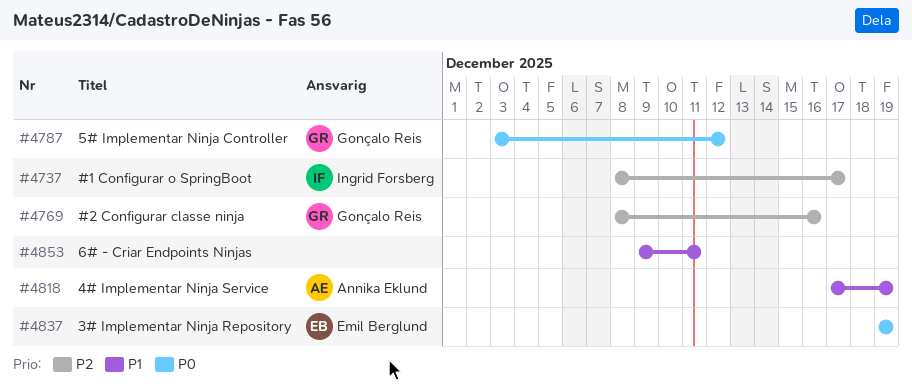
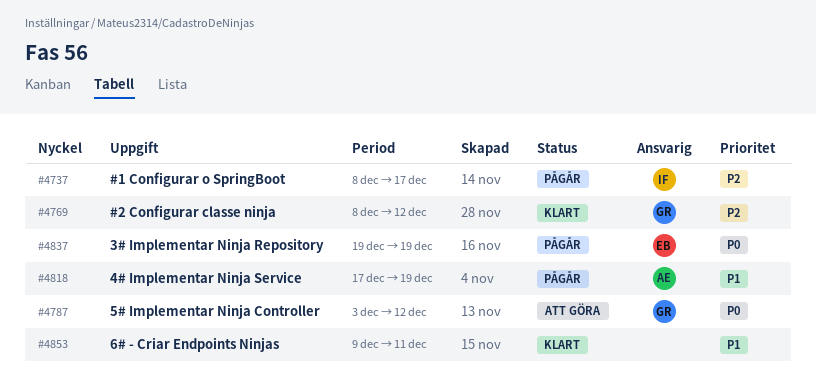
#4769, due: Dec 16 -> Dec 12

